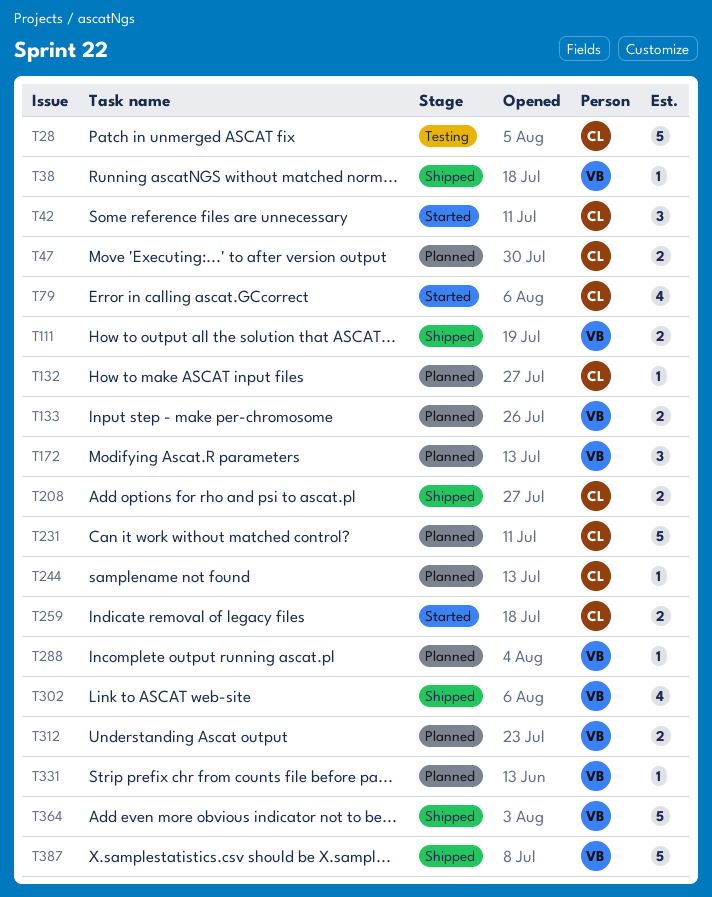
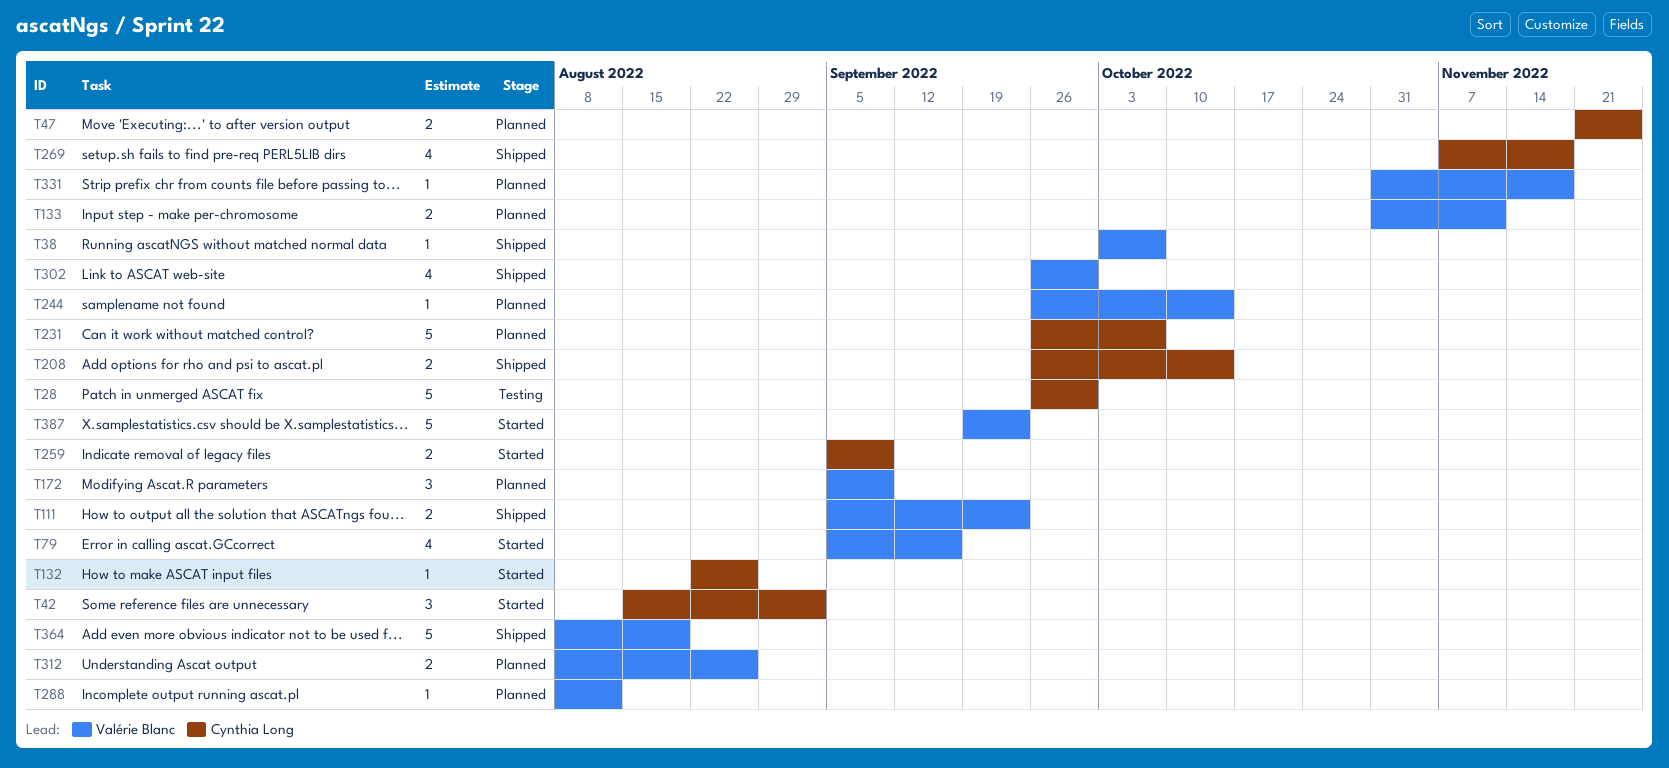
T79, owner: Cynthia Long -> Valérie Blanc
T132, status: Planned -> Started
T244, owner: Cynthia Long -> Valérie Blanc
T269: none -> present
T387, status: Shipped -> Started

